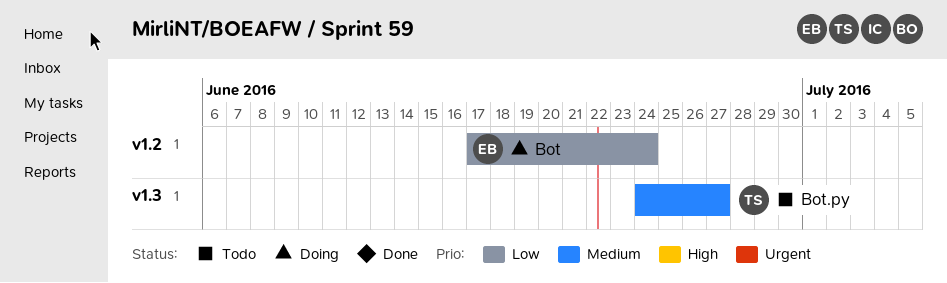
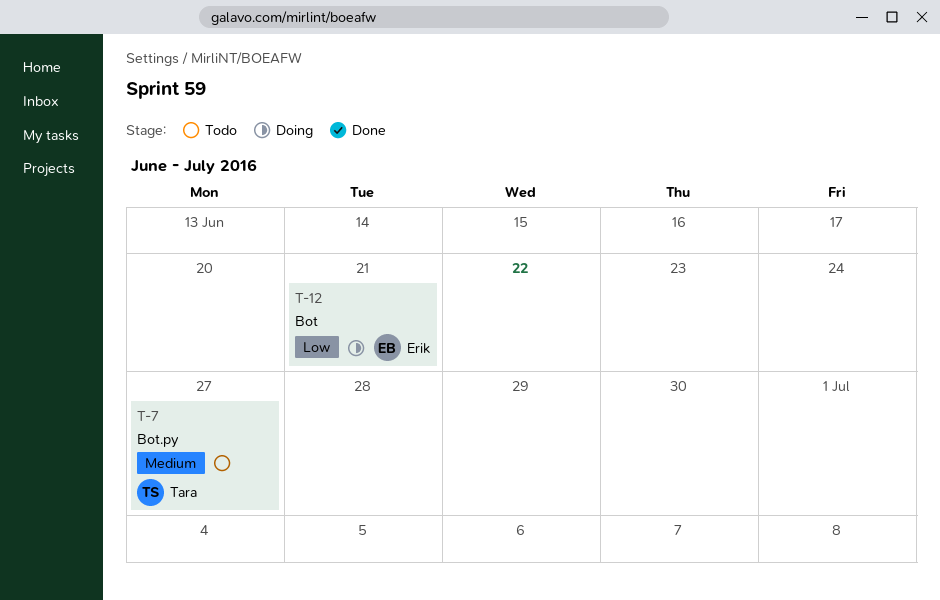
Bot, due: Jun 24 -> Jun 21

